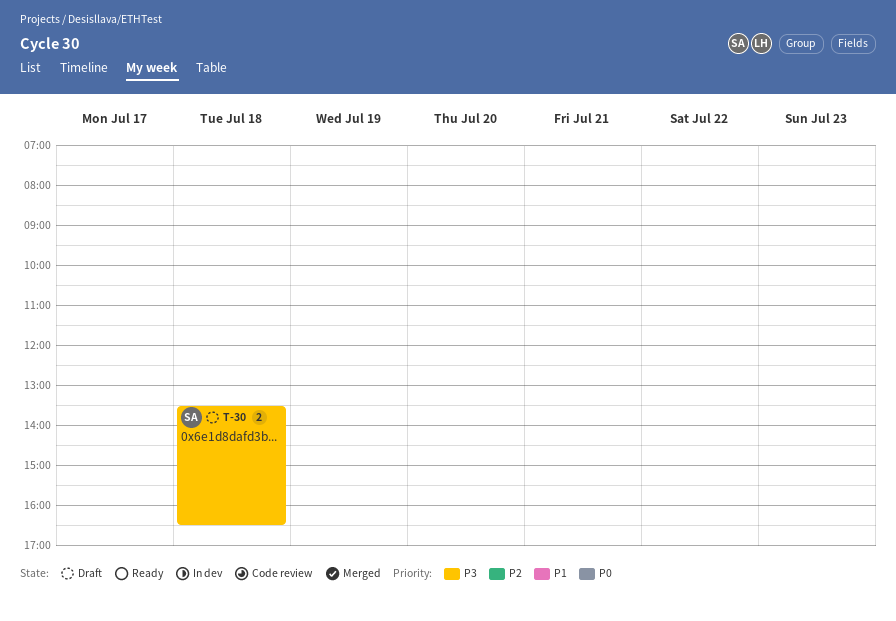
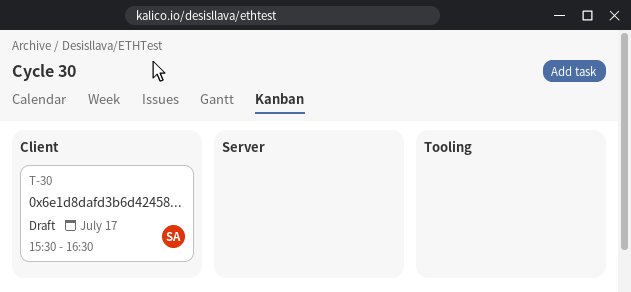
T-30, day: Jul 18 -> Jul 17
T-30, begins: 13:30 -> 15:30

